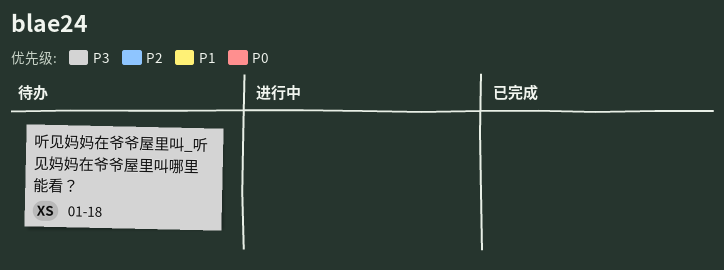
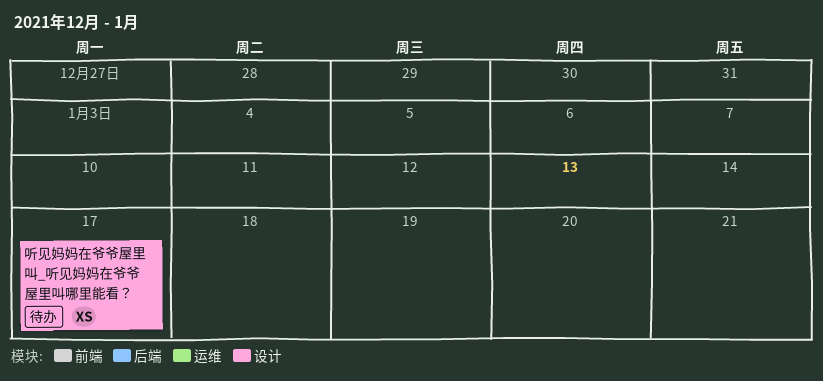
听见妈妈在爷爷屋里叫_听见妈妈在爷爷屋里叫哪里能看？, due: Jan 18 -> Jan 17

